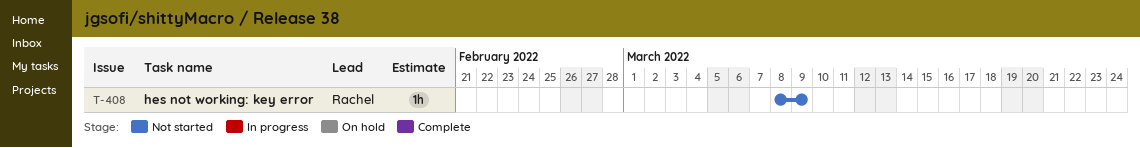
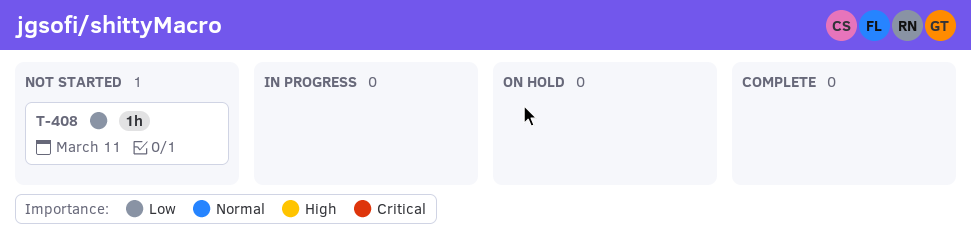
T-408, due: Mar 9 -> Mar 11

